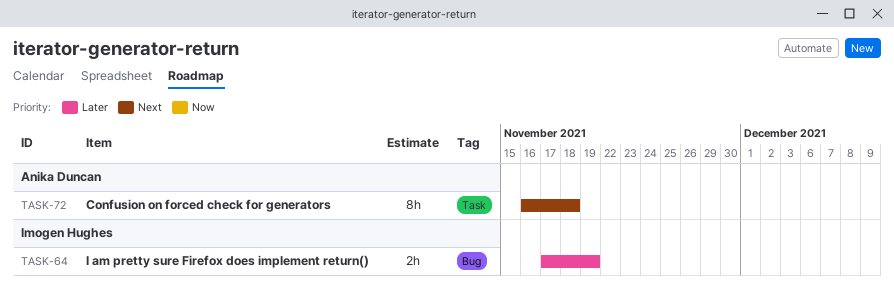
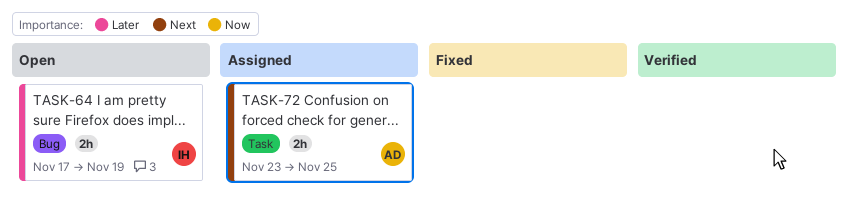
TASK-72, estimate: 8h -> 2h
TASK-72, start: Nov 16 -> Nov 23
TASK-72, due: Nov 18 -> Nov 25

